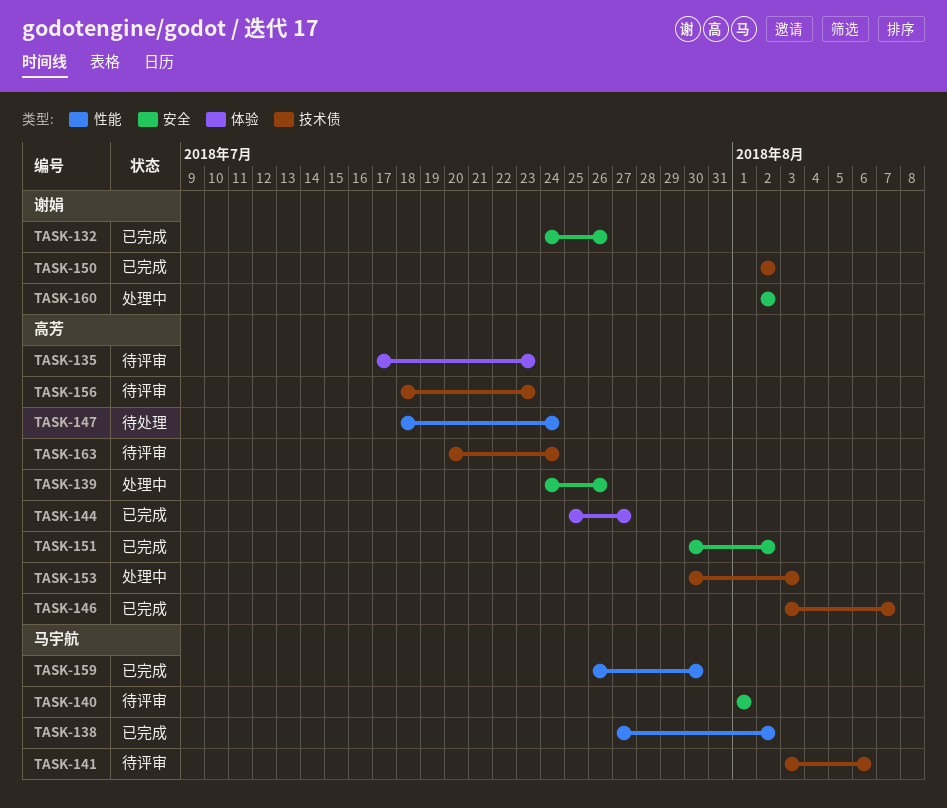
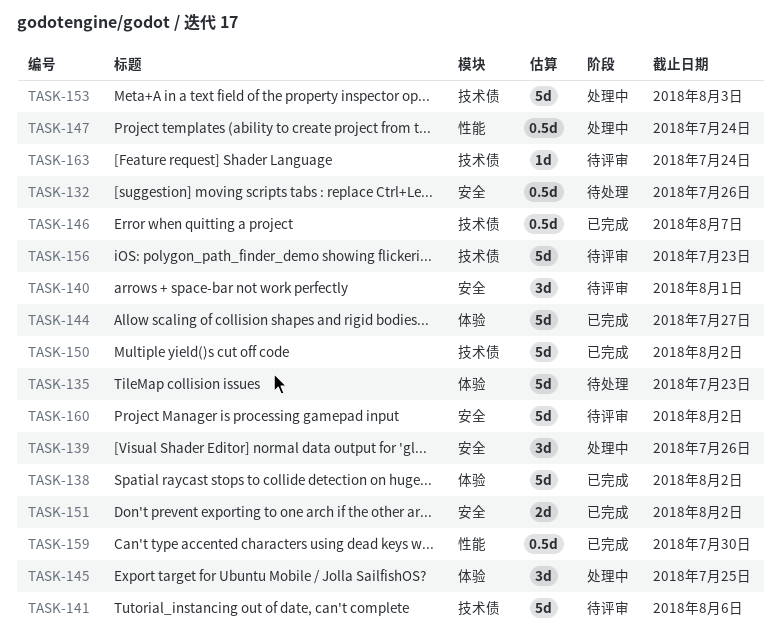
TASK-132, status: 已完成 -> 待处理
TASK-135, status: 待评审 -> 待处理
TASK-138, label: 性能 -> 体验
TASK-145: none -> present
TASK-147, status: 待处理 -> 处理中
TASK-160, status: 处理中 -> 待评审

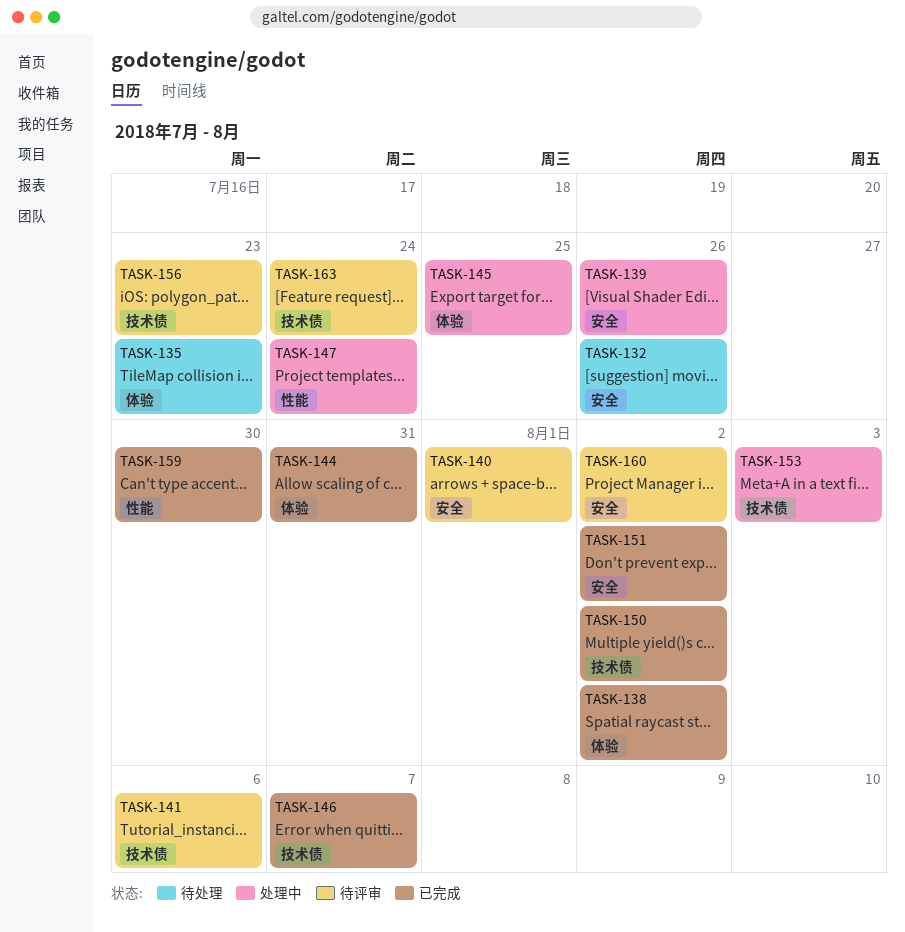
TASK-144, due: Jul 27 -> Jul 31

